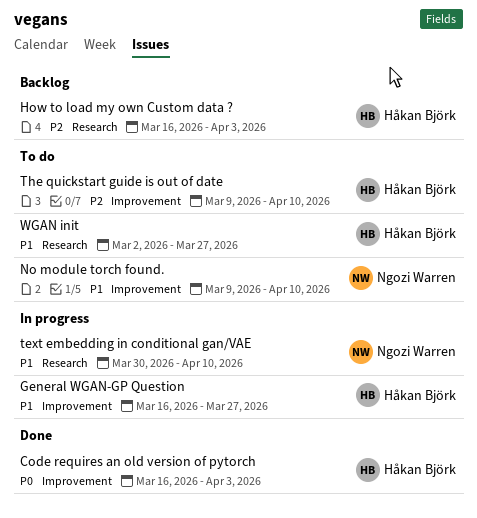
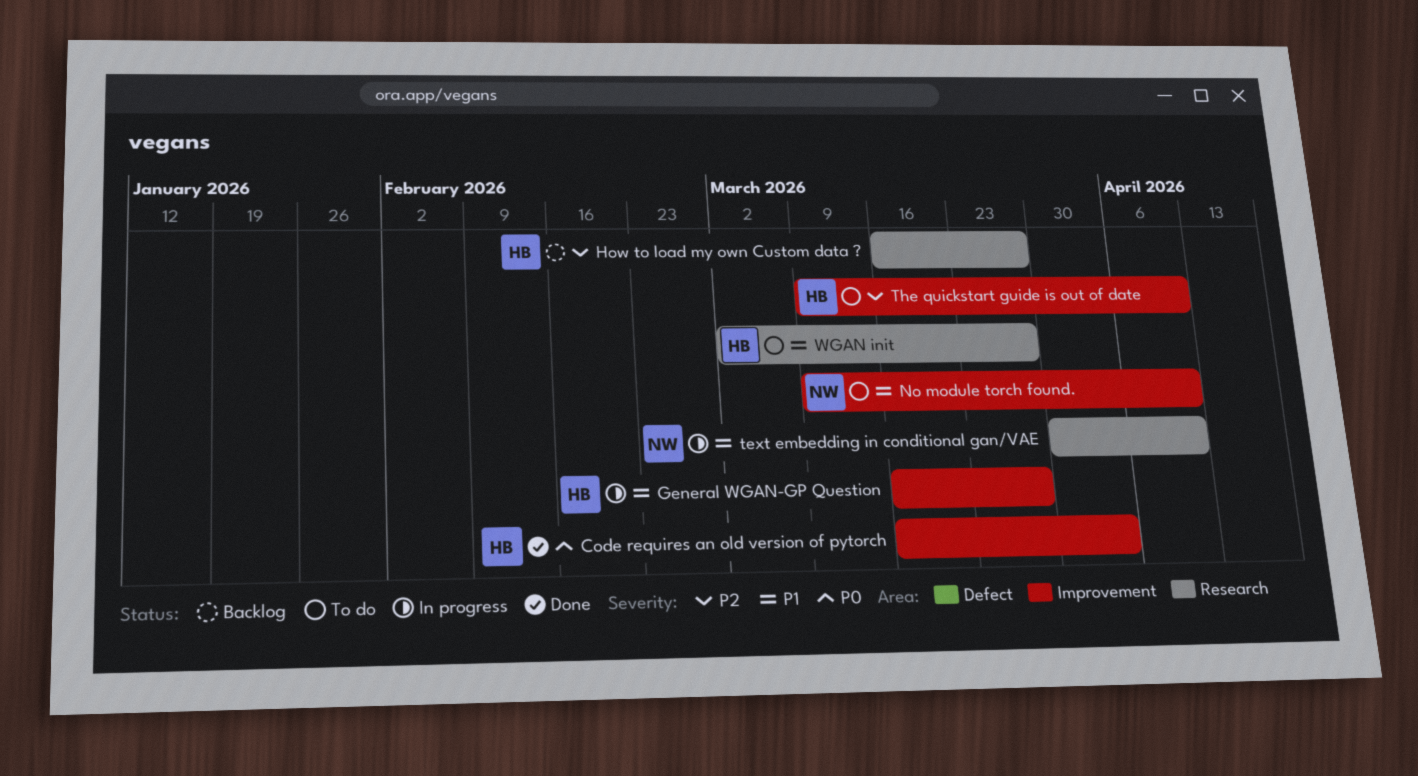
How to load my own Custom data ?, due: Apr 3 -> Mar 27

